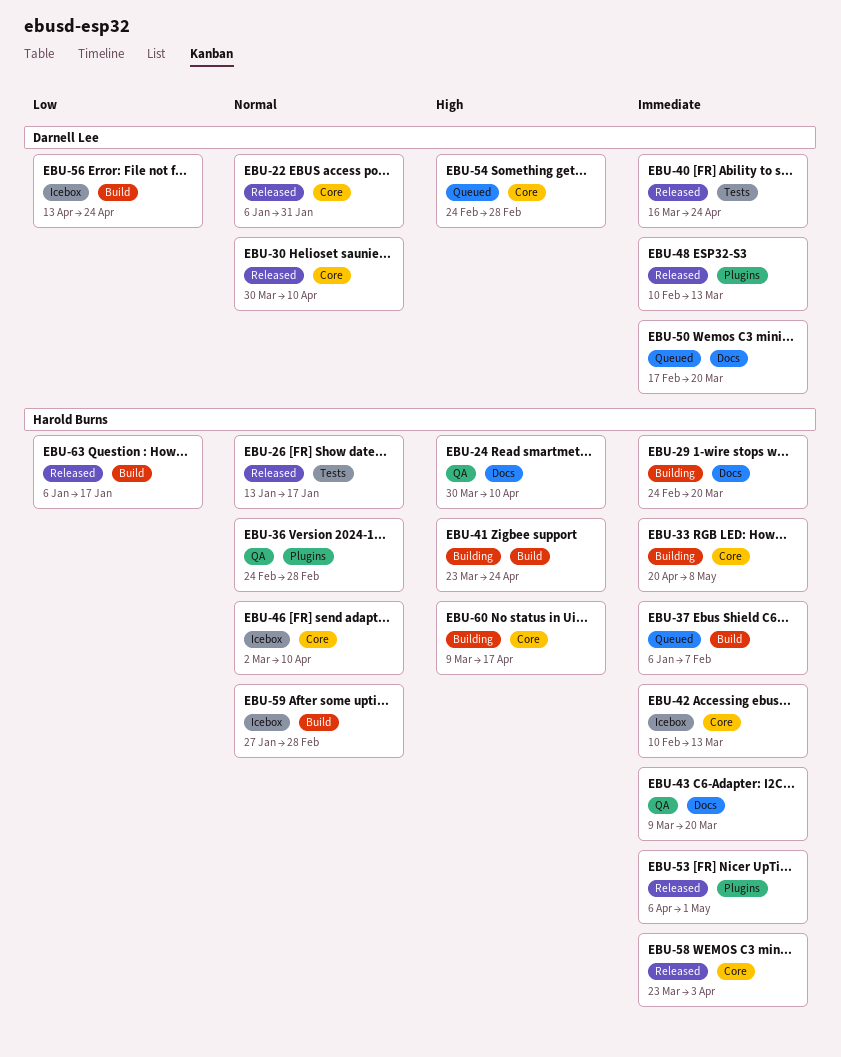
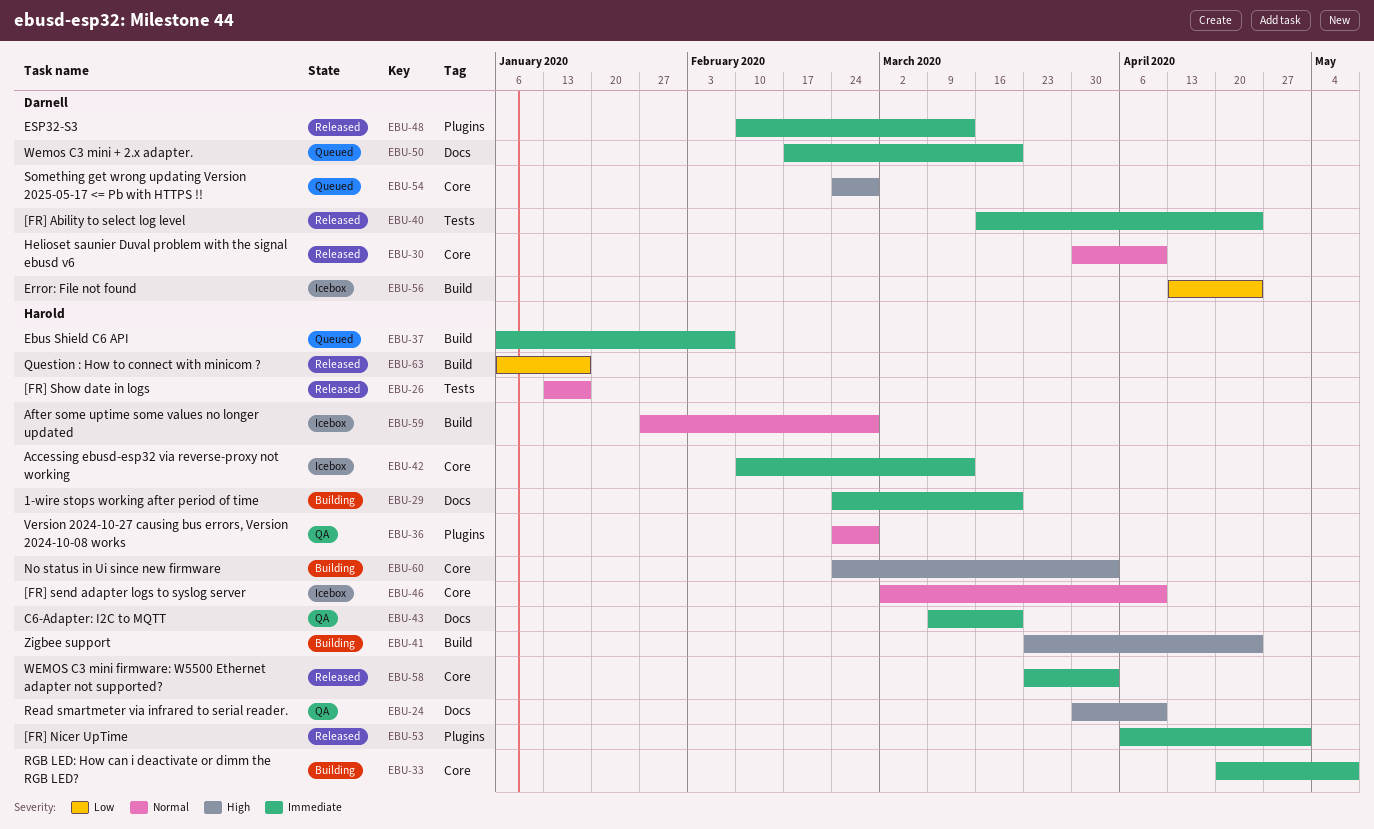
EBU-22: present -> none
EBU-60, start: Mar 9 -> Feb 24
EBU-60, due: Apr 17 -> Apr 3

